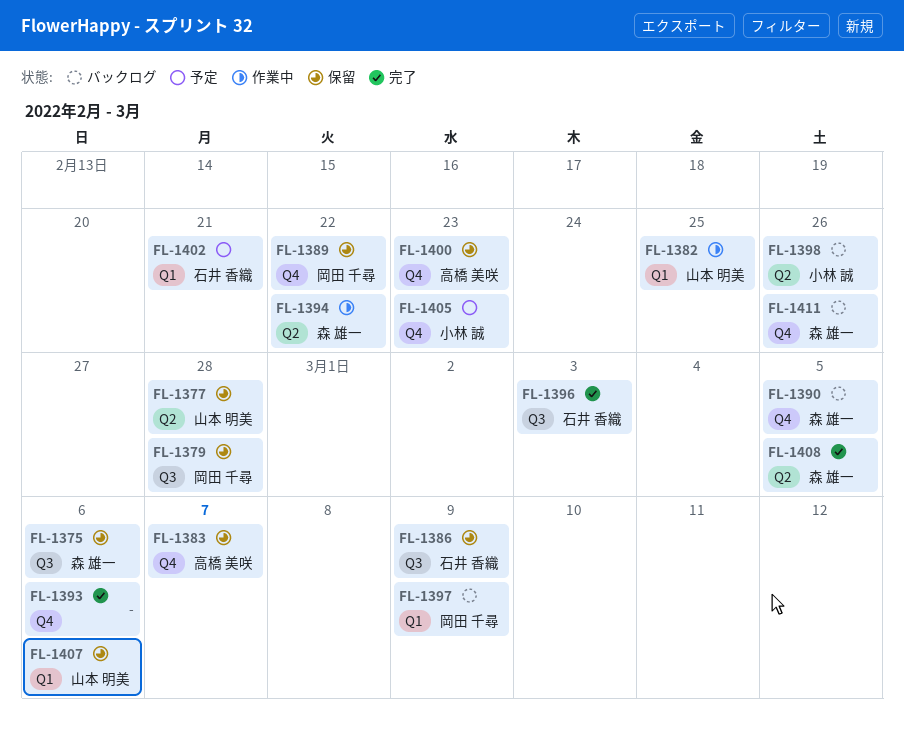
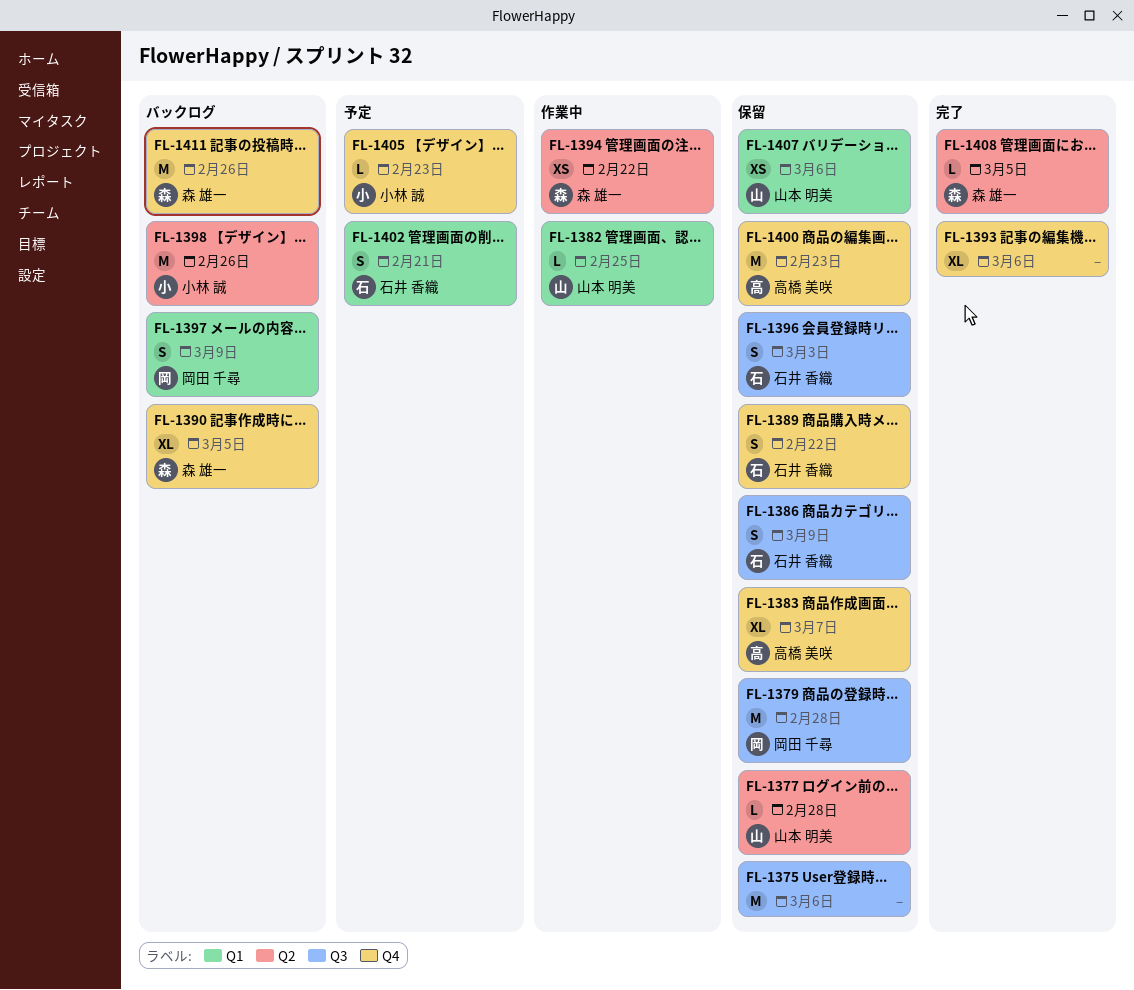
FL-1375, owner: 森 雄一 -> none
FL-1389, owner: 岡田 千尋 -> 石井 香織
FL-1396, status: 完了 -> 保留

